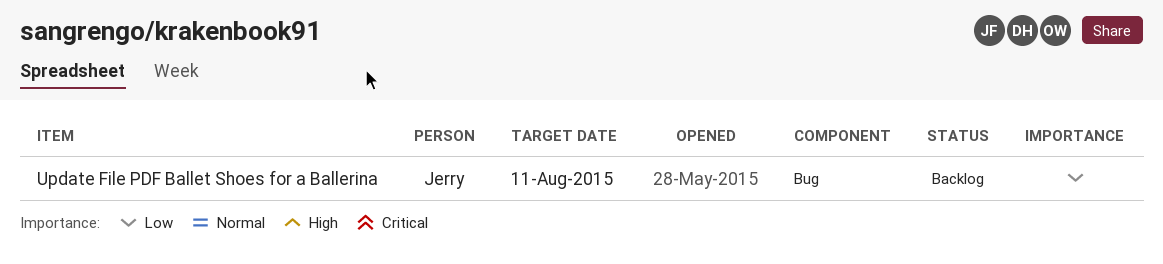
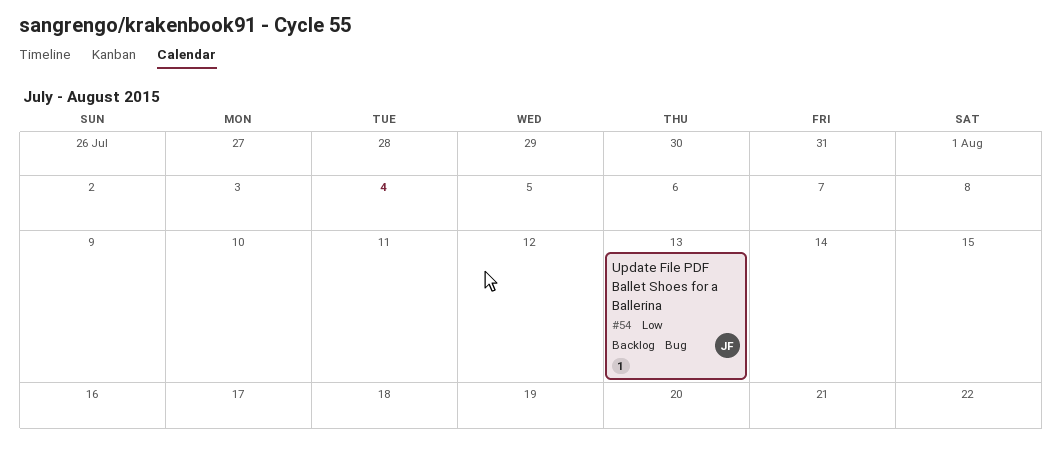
Update File PDF Ballet Shoes for a Ballerina, due: Aug 11 -> Aug 13

